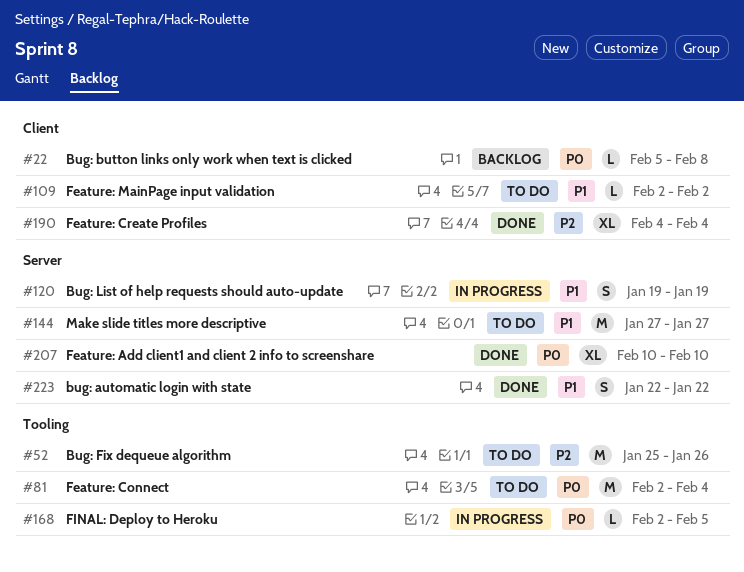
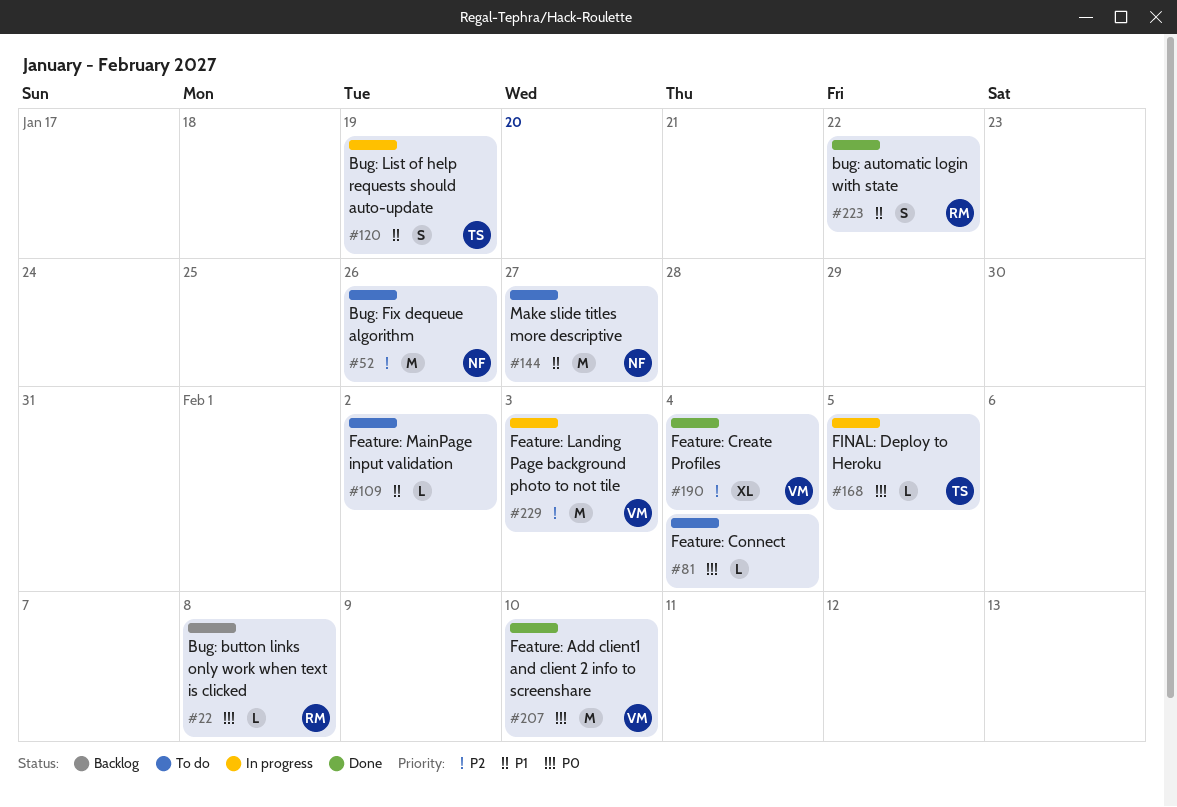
#81, estimate: M -> L
#207, estimate: XL -> M
#229: none -> present

